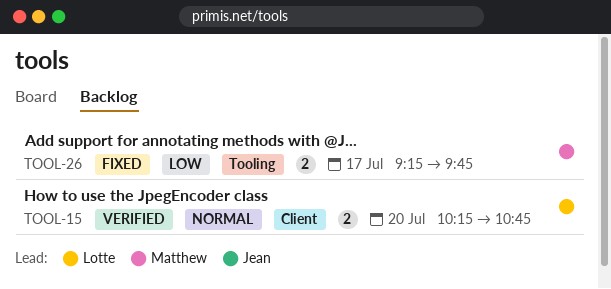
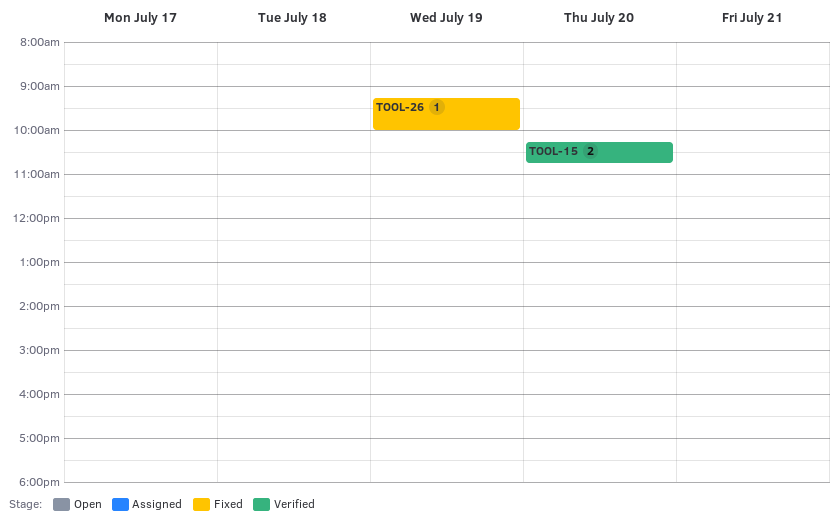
TOOL-26, estimate: 2 -> 1
TOOL-26, day: Jul 17 -> Jul 19
TOOL-26, ends: 09:45 -> 10:00

